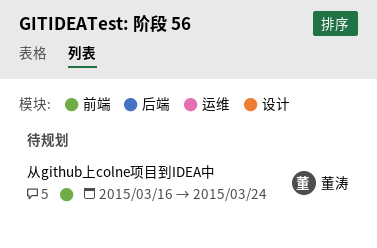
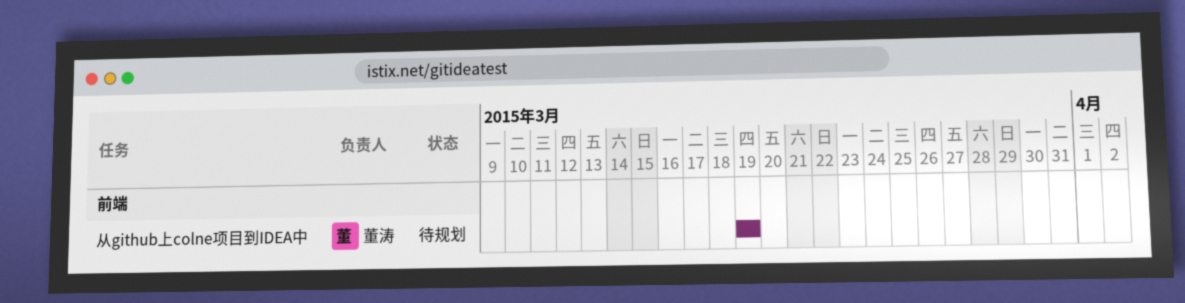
从github上colne项目到IDEA中, start: Mar 16 -> Mar 19
从github上colne项目到IDEA中, due: Mar 24 -> Mar 19

